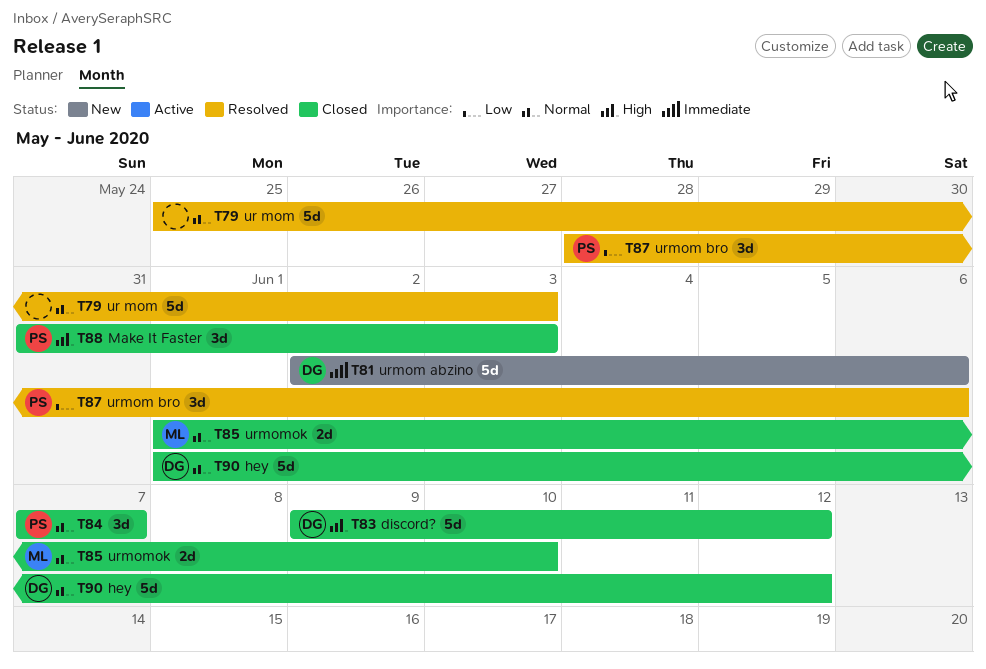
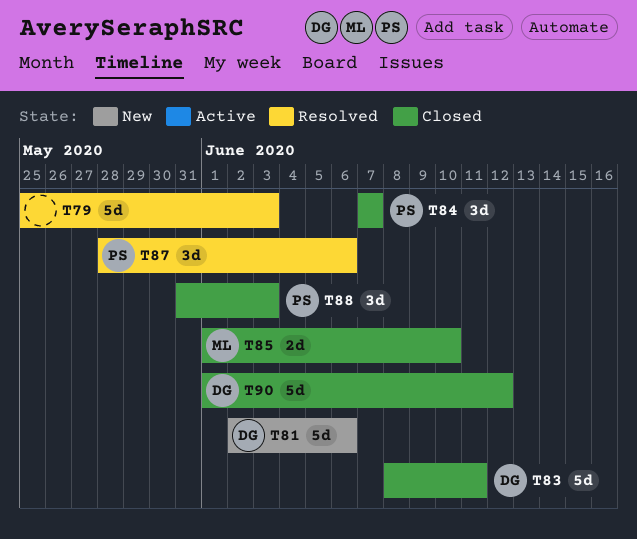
T83, start: Jun 9 -> Jun 8
T83, due: Jun 12 -> Jun 11

